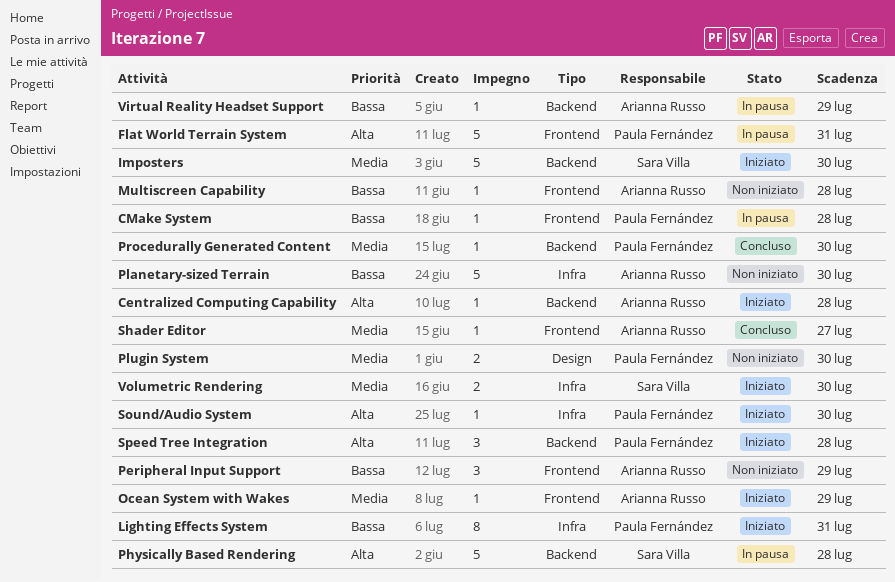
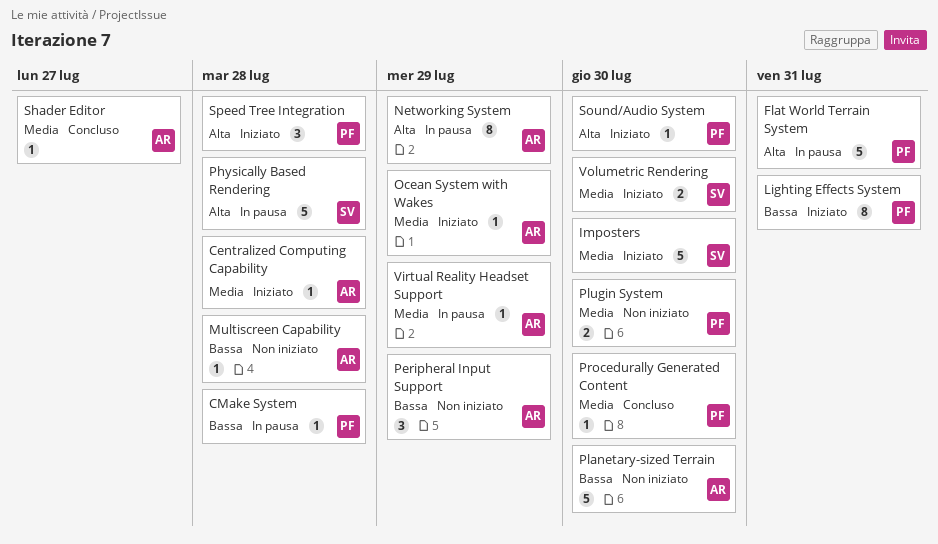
Centralized Computing Capability, priority: Alta -> Media
Networking System: none -> present
Virtual Reality Headset Support, priority: Bassa -> Media

